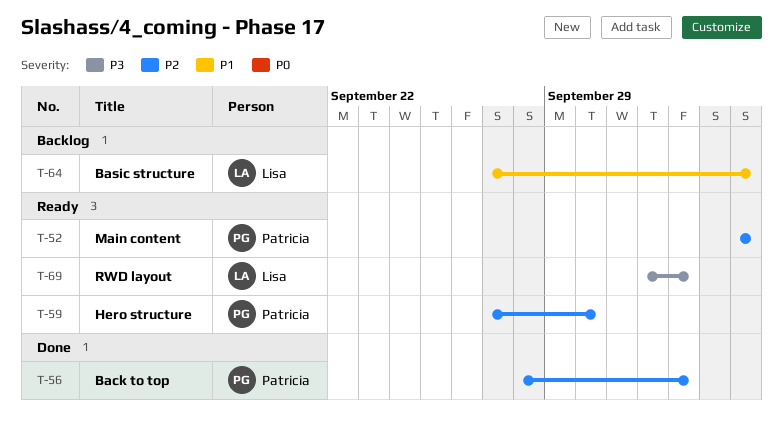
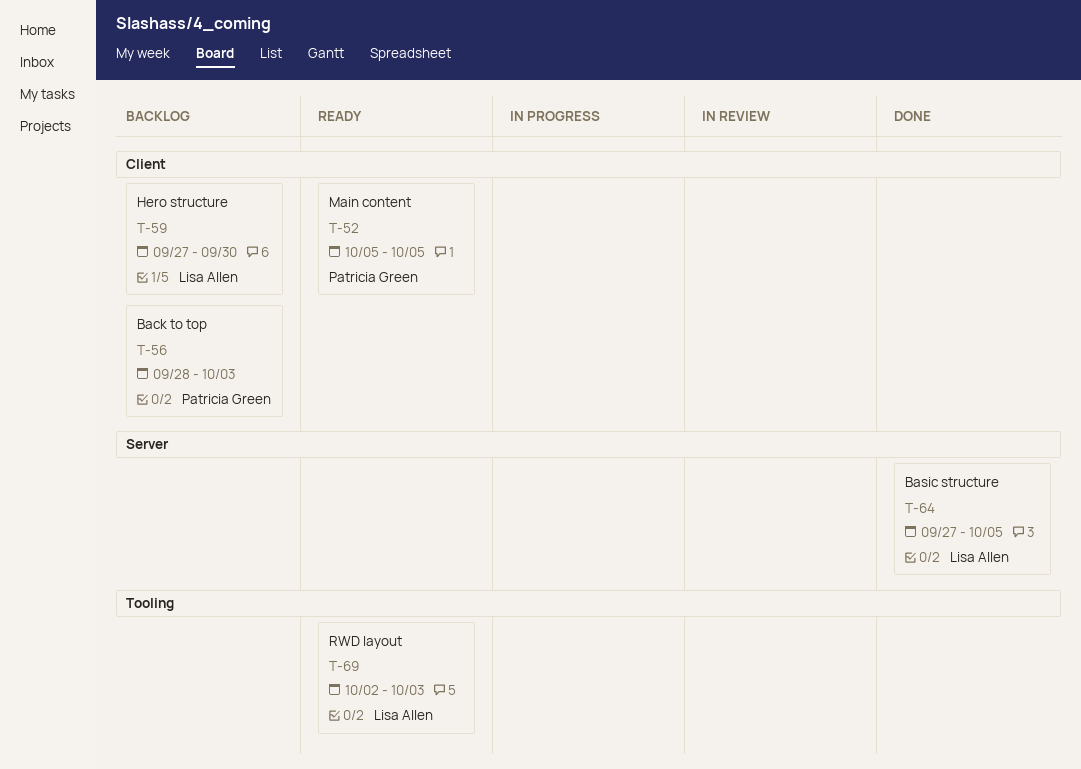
T-56, status: Done -> Backlog
T-59, status: Ready -> Backlog
T-59, owner: Patricia Green -> Lisa Allen
T-64, status: Backlog -> Done

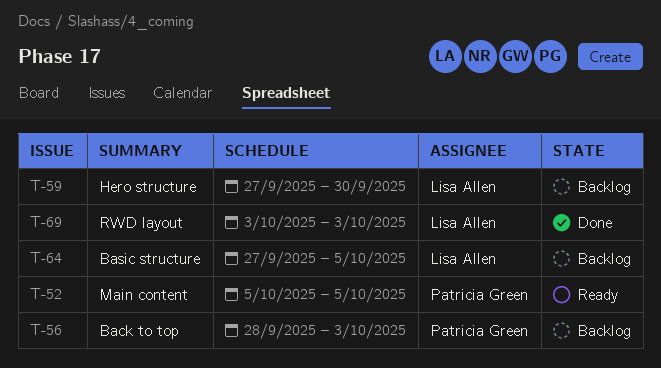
T-64, status: Done -> Backlog
T-69, status: Ready -> Done
T-69, start: Oct 2 -> Oct 3

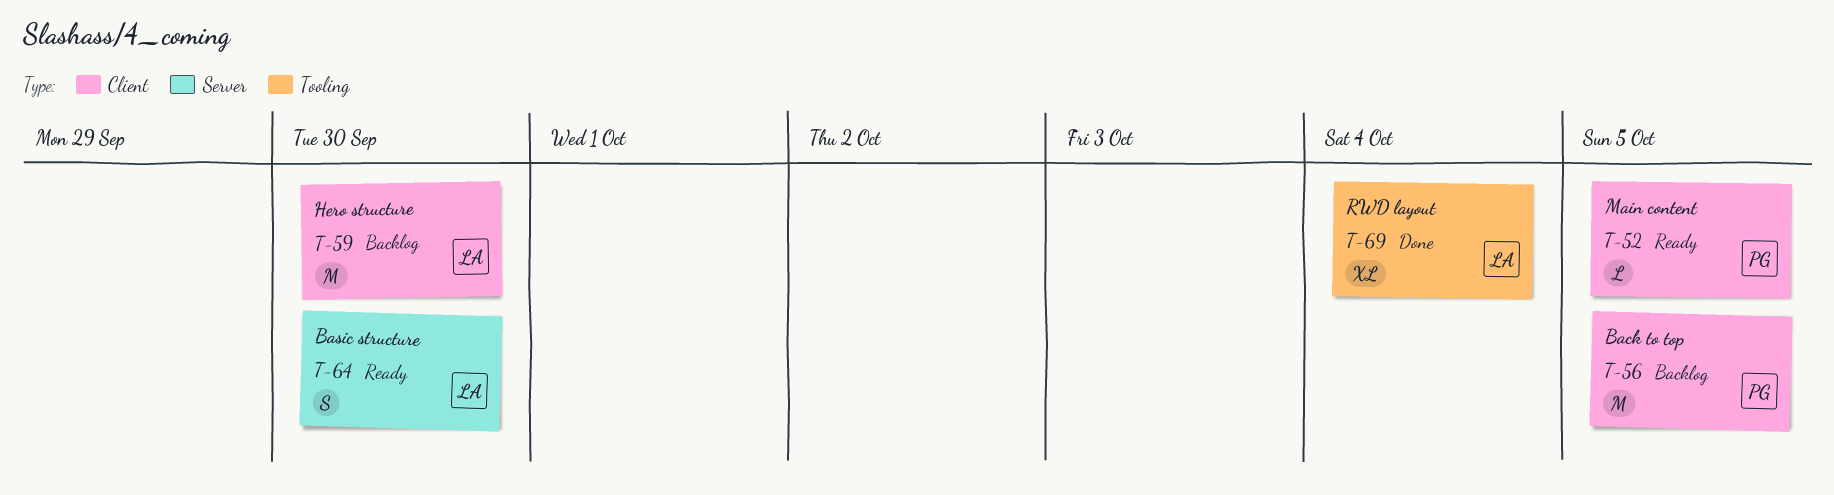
T-56, due: Oct 3 -> Oct 5
T-64, status: Backlog -> Ready
T-64, due: Oct 5 -> Sep 30
T-69, due: Oct 3 -> Oct 4

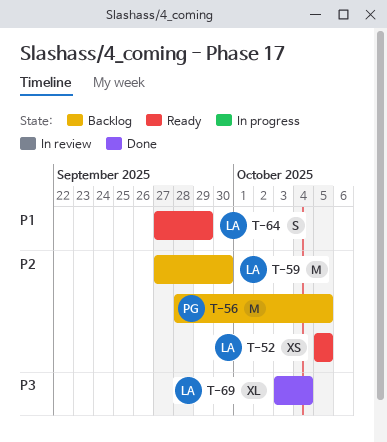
T-52, owner: PG -> LA
T-52, estimate: L -> XS
T-64, due: Sep 30 -> Sep 29

